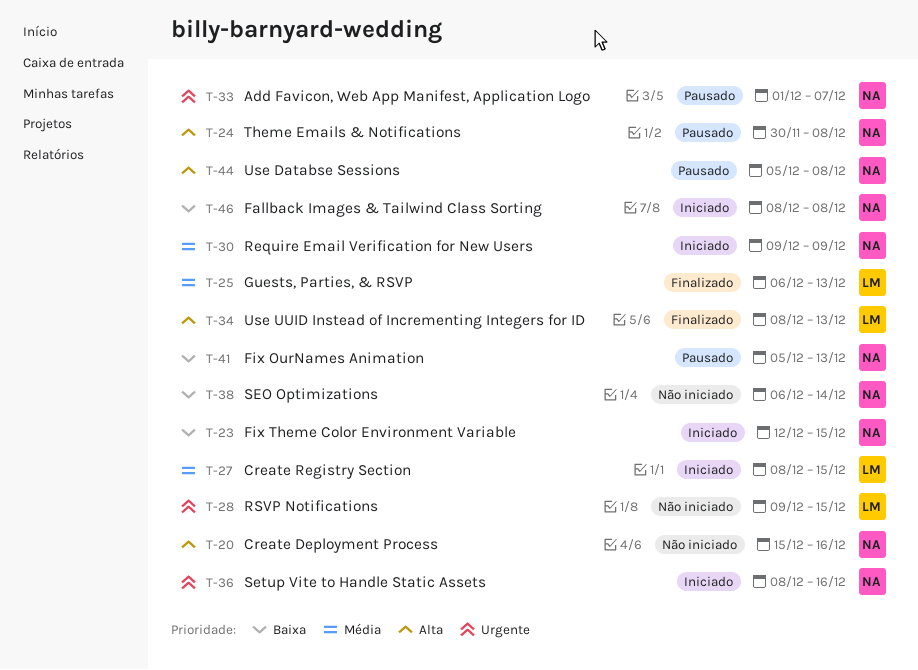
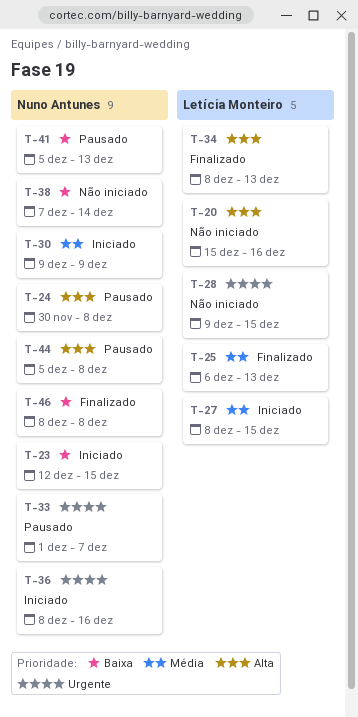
T-20, owner: Nuno Antunes -> Letícia Monteiro
T-38, start: Dec 6 -> Dec 7
T-46, status: Iniciado -> Finalizado

